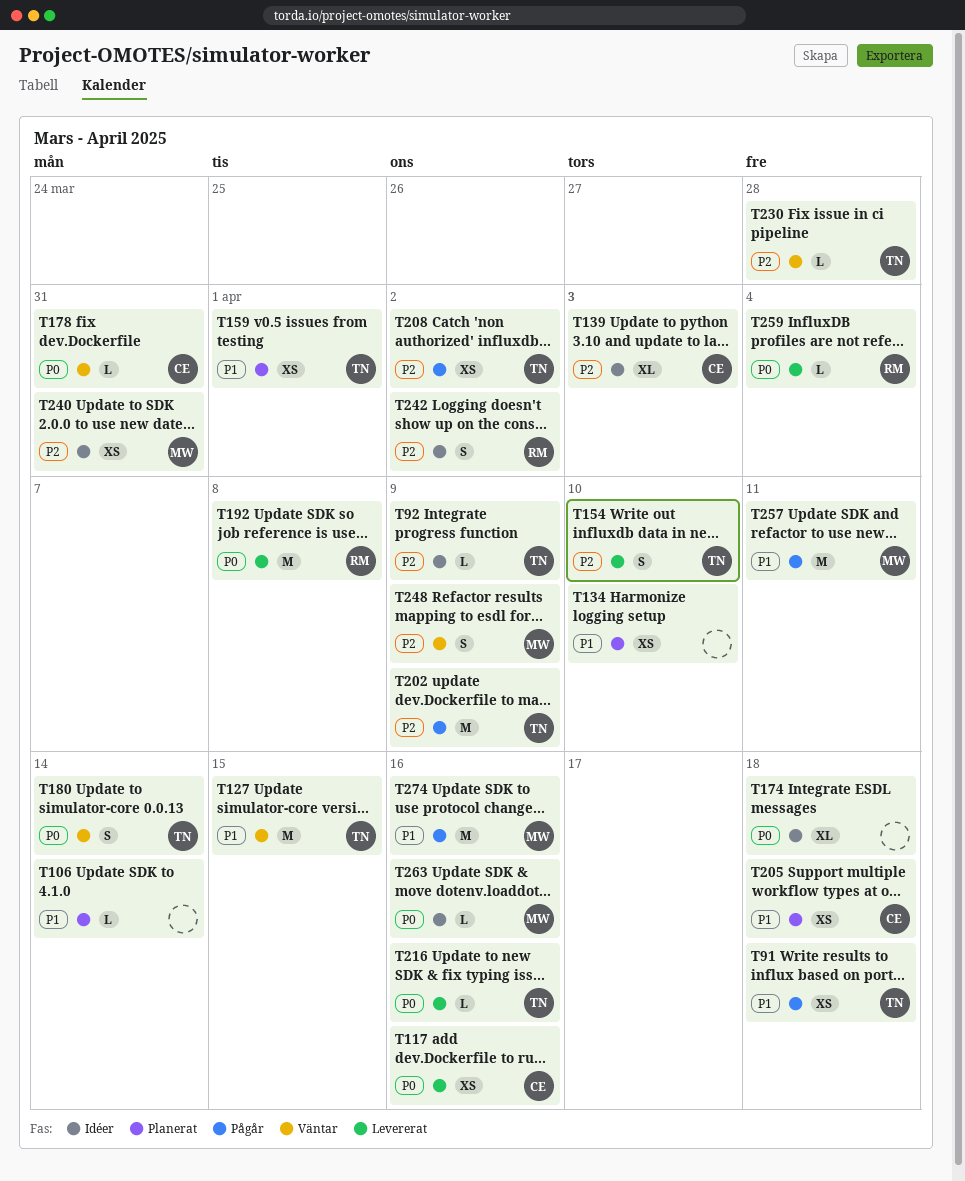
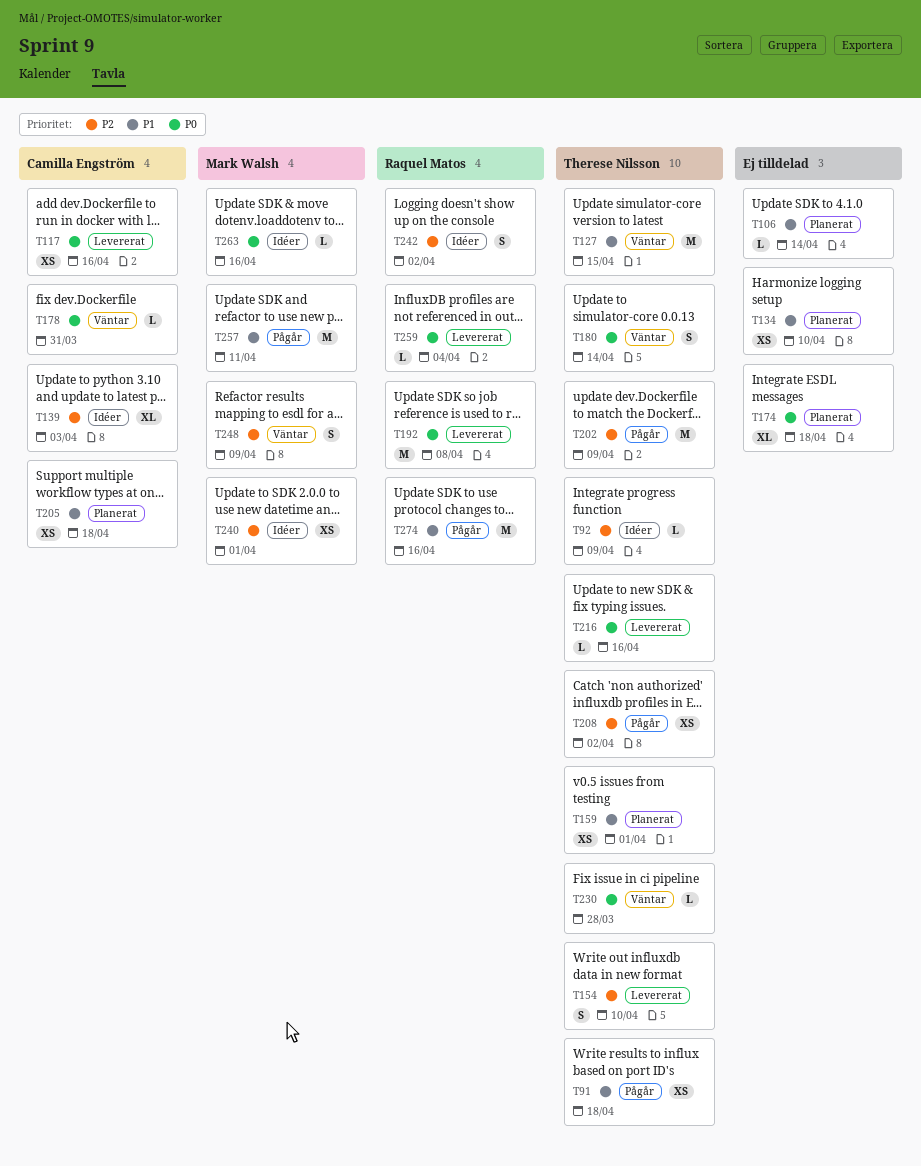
T174, status: Idéer -> Planerat
T230, priority: P2 -> P0
T240, due: Mar 31 -> Apr 1
T274, owner: Mark Walsh -> Raquel Matos

